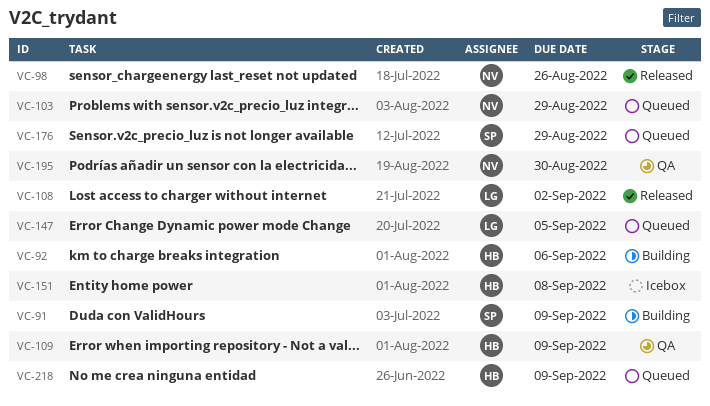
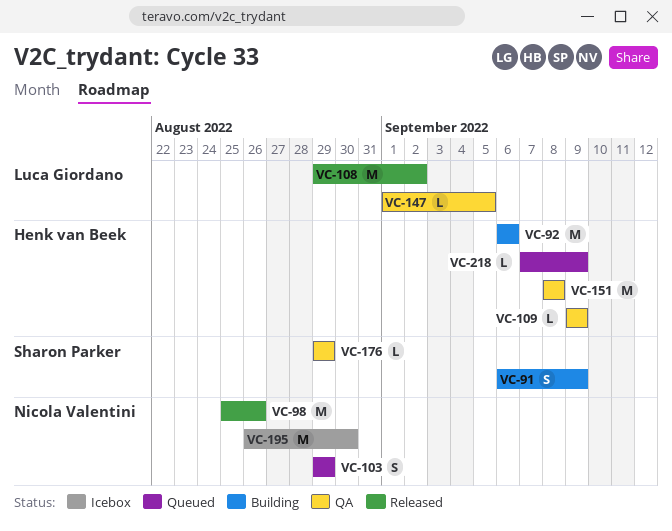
VC-147, status: Queued -> QA
VC-151, status: Icebox -> QA
VC-176, status: Queued -> QA
VC-195, status: QA -> Icebox

